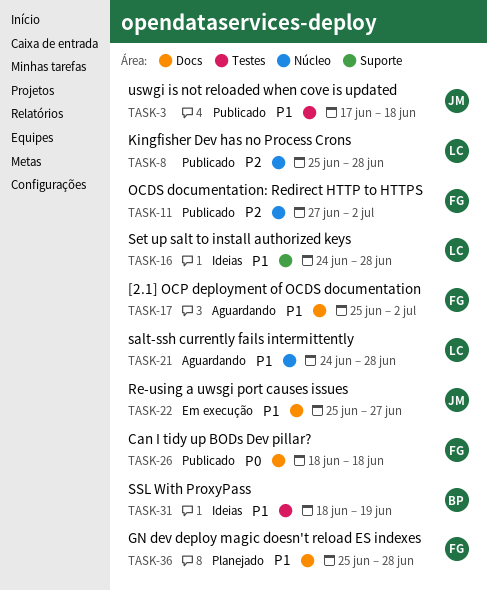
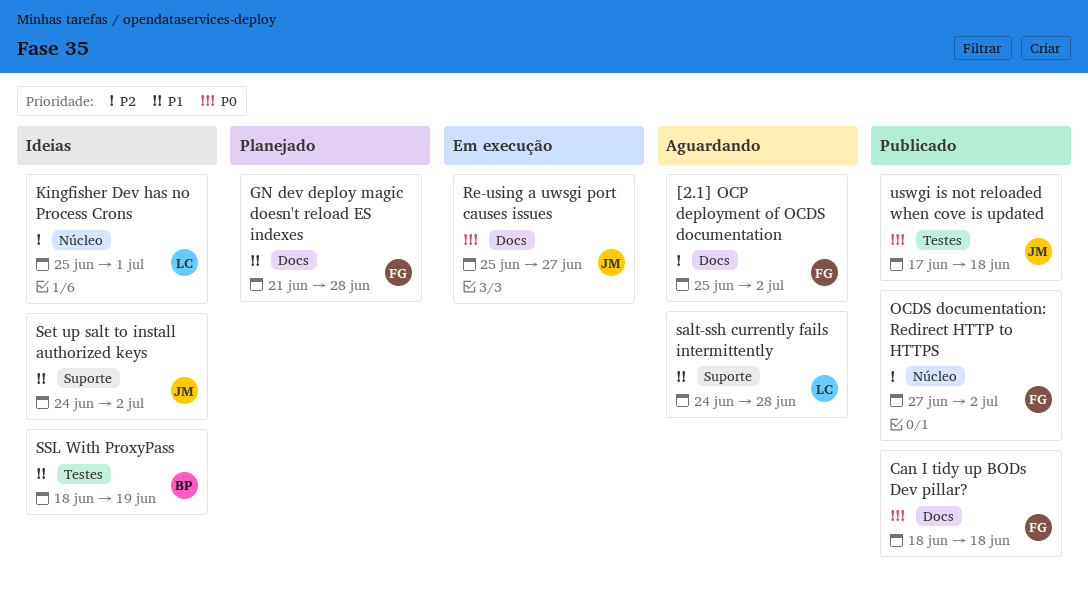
[2.1] OCP deployment of OCDS documentation, priority: P1 -> P2
GN dev deploy magic doesn't reload ES indexes, start: Jun 25 -> Jun 21
Kingfisher Dev has no Process Crons, status: Publicado -> Ideias
Kingfisher Dev has no Process Crons, due: Jun 28 -> Jul 1
Re-using a uwsgi port causes issues, priority: P1 -> P0
salt-ssh currently fails intermittently, label: Núcleo -> Suporte
Set up salt to install authorized keys, owner: LC -> JM
Set up salt to install authorized keys, due: Jun 28 -> Jul 2
uswgi is not reloaded when cove is updated, priority: P1 -> P0

